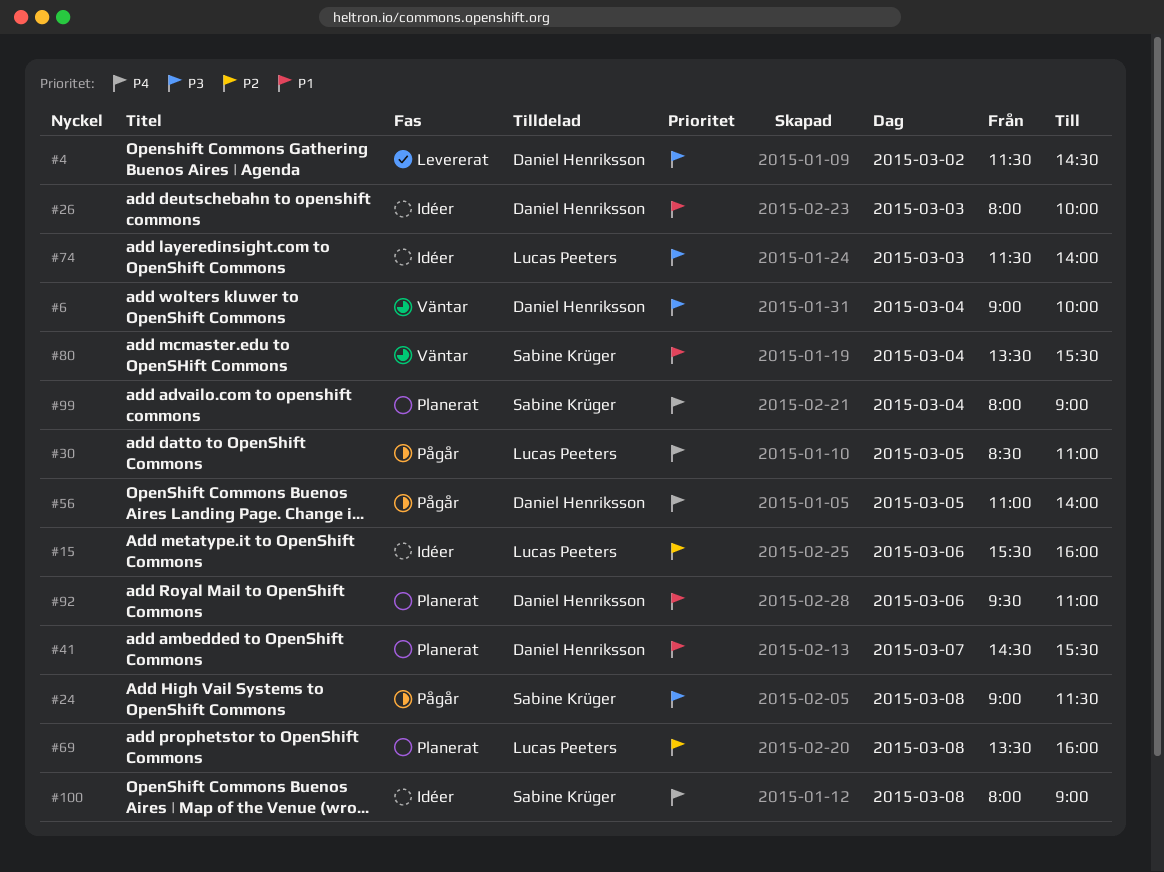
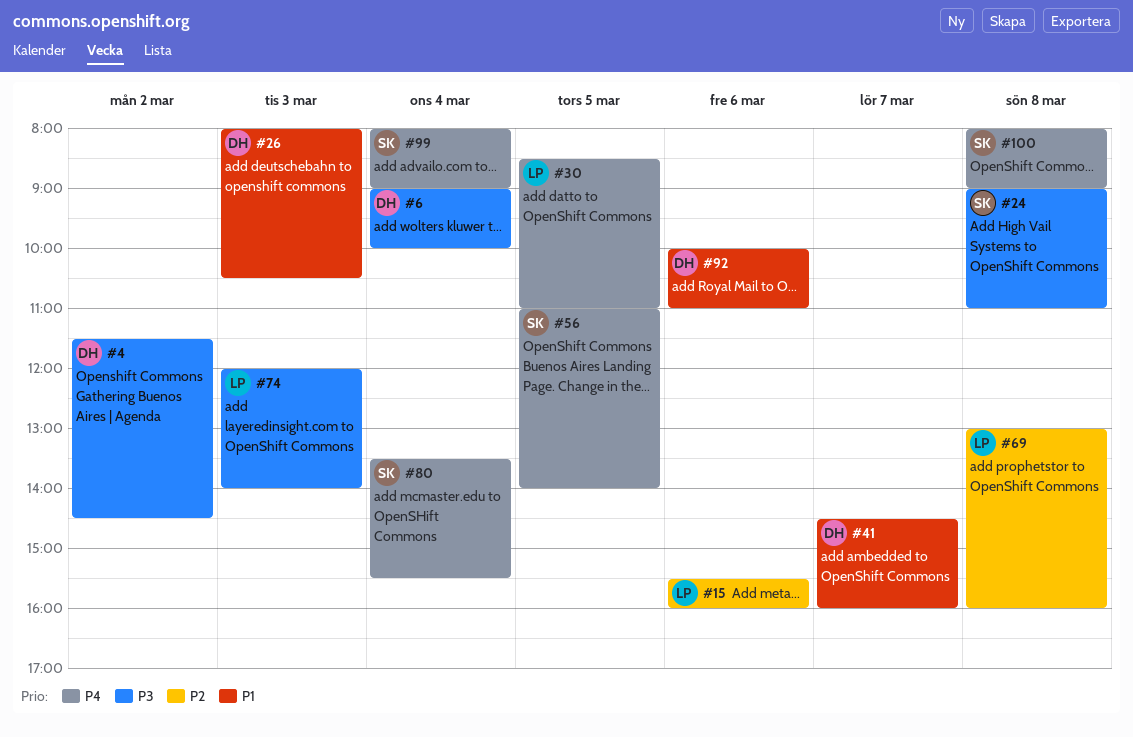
#24, ends: 11:30 -> 11:00
#26, ends: 10:00 -> 10:30
#41, ends: 15:30 -> 16:00
#56, owner: Daniel Henriksson -> Sabine Krüger
#69, begins: 13:30 -> 13:00
#74, begins: 11:30 -> 12:00
#80, priority: P1 -> P4
#92, begins: 09:30 -> 10:00

